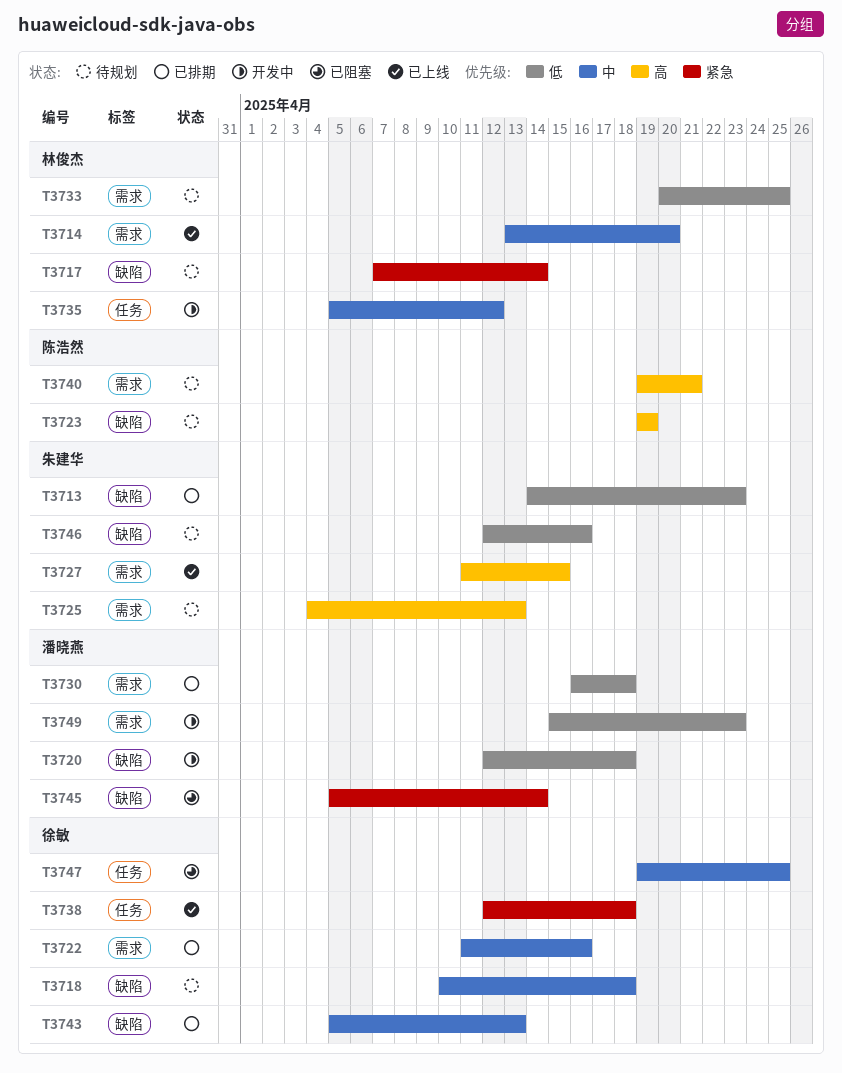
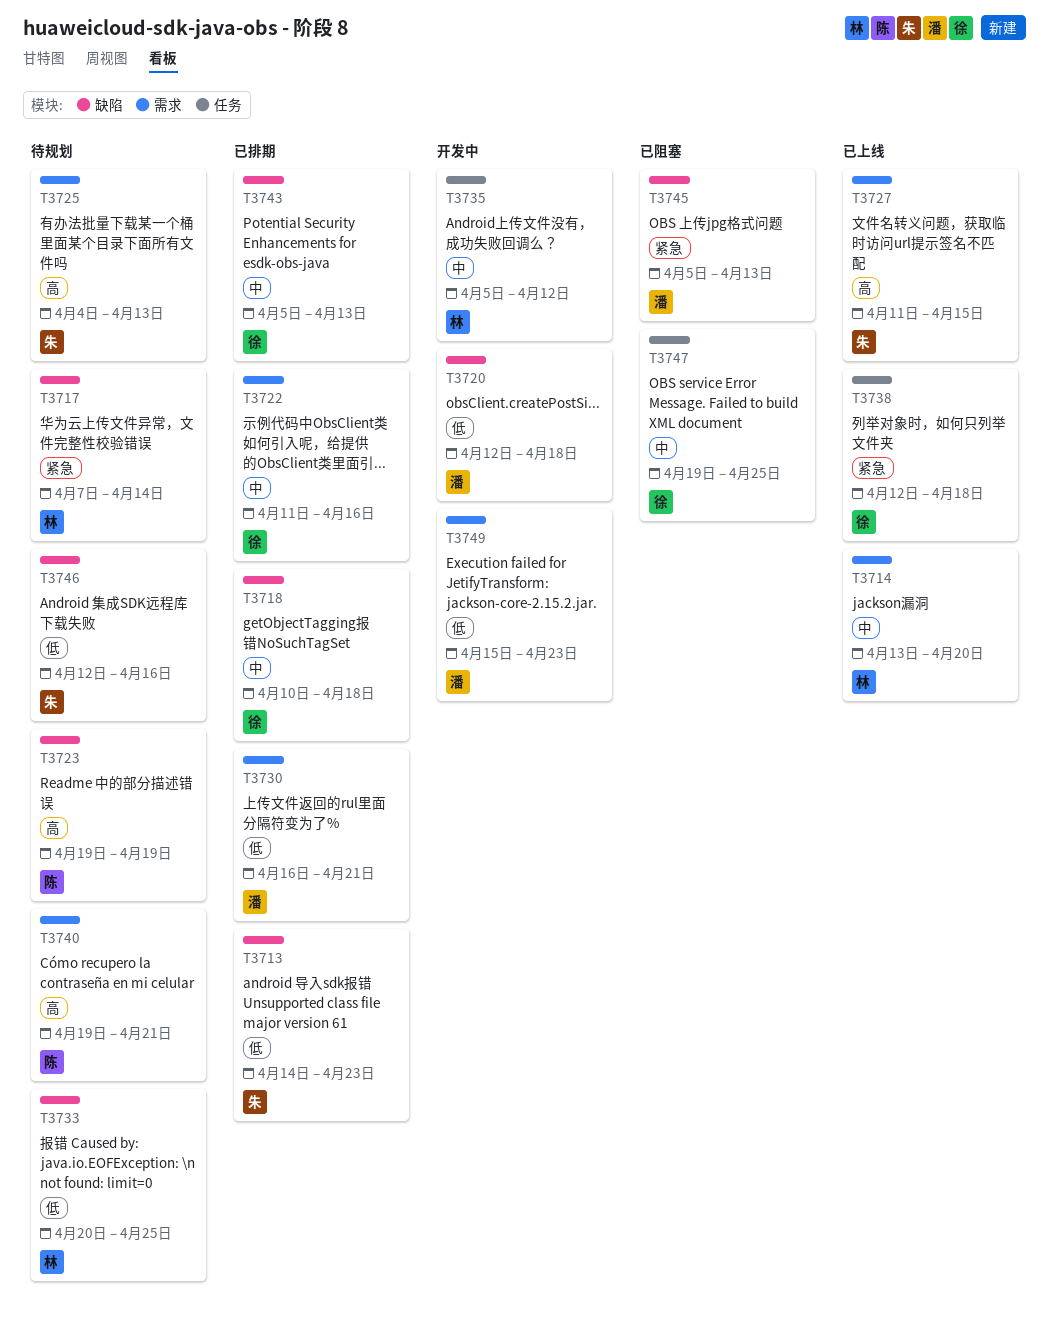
T3718, status: 待规划 -> 已排期
T3730, due: Apr 18 -> Apr 21
T3733, label: 需求 -> 缺陷
T3745, due: Apr 14 -> Apr 13

